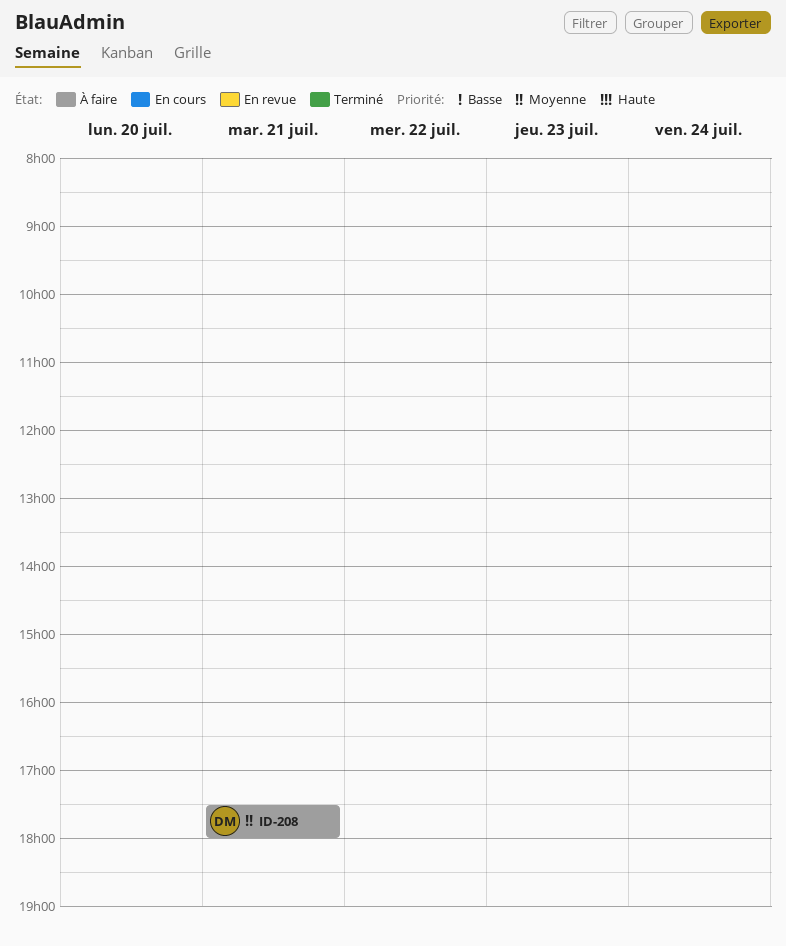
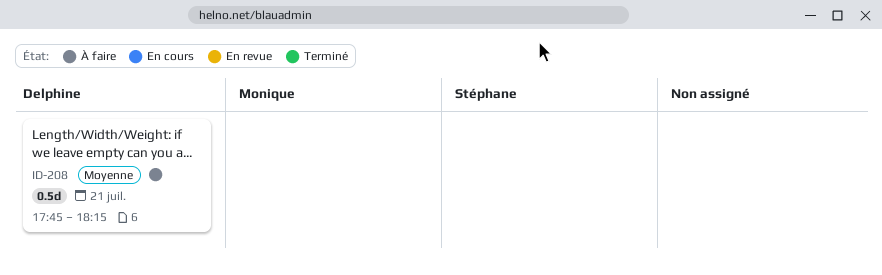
ID-208, begins: 17:30 -> 17:45
ID-208, ends: 18:00 -> 18:15

